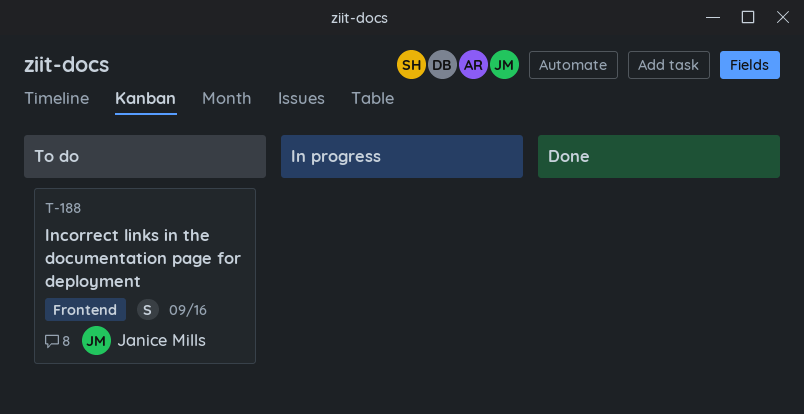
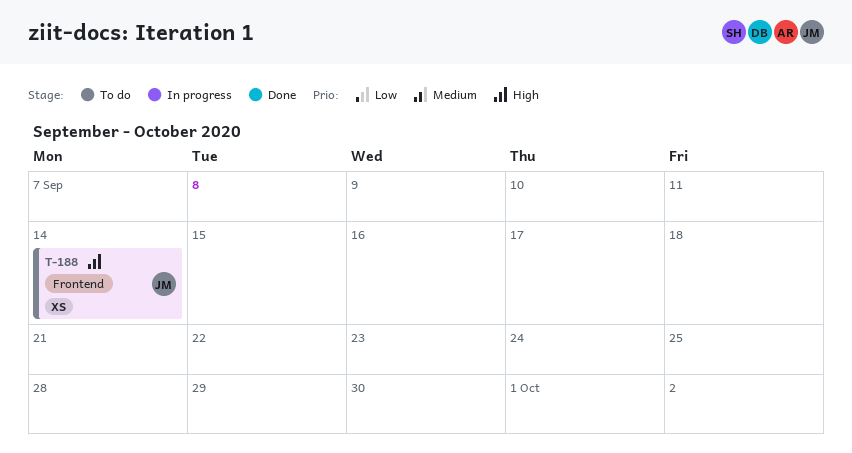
T-188, estimate: S -> XS
T-188, due: Sep 16 -> Sep 14

